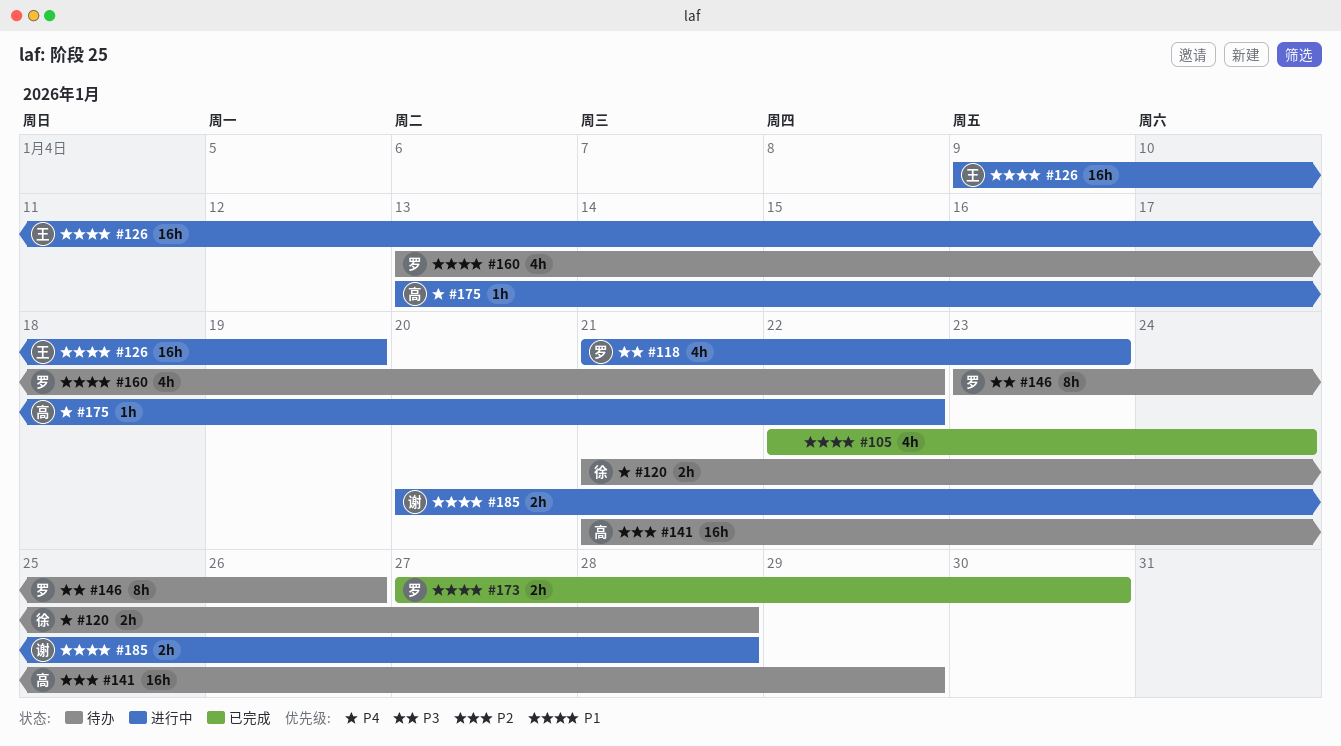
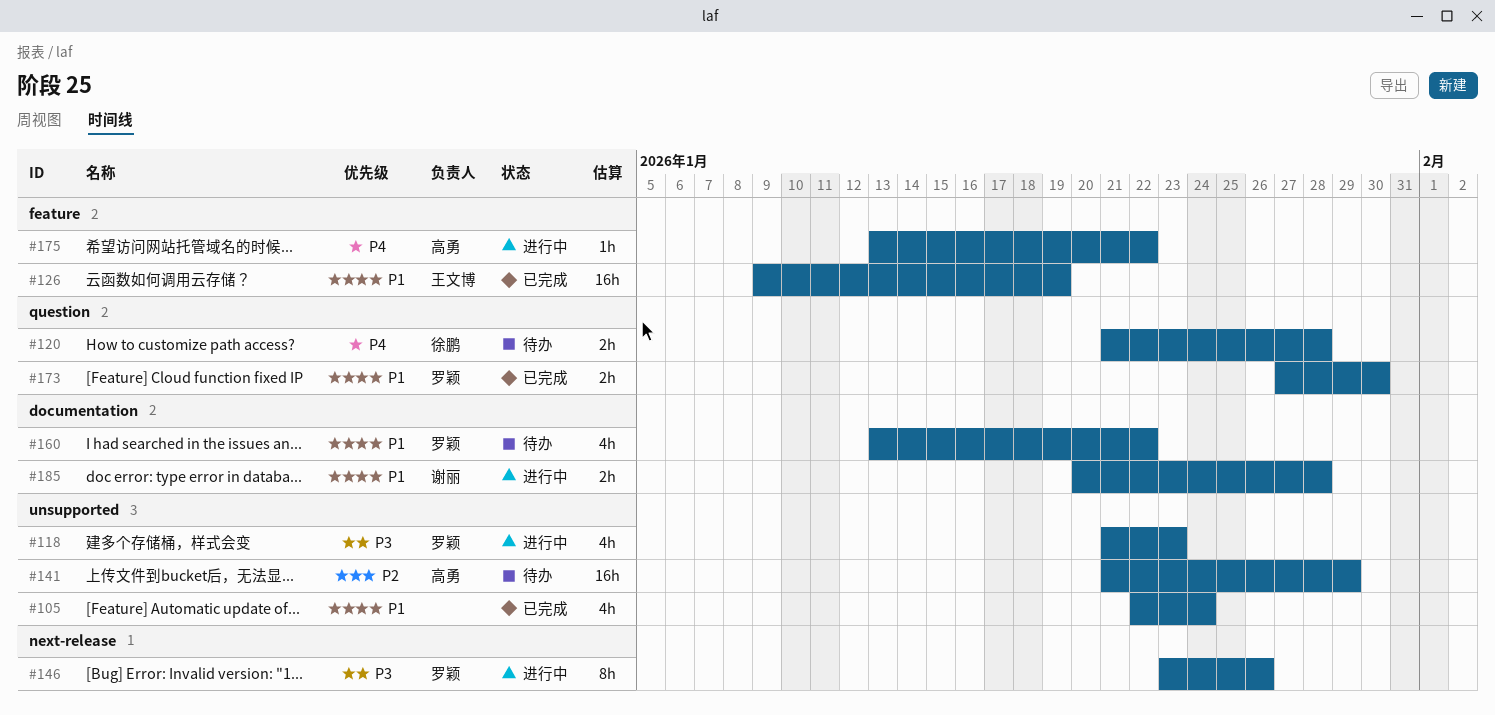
#126, status: 进行中 -> 已完成
#146, status: 待办 -> 进行中

